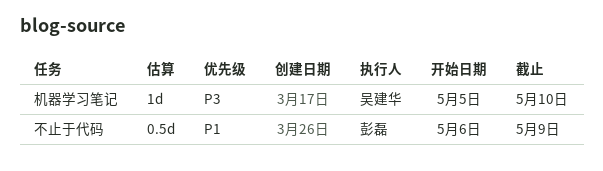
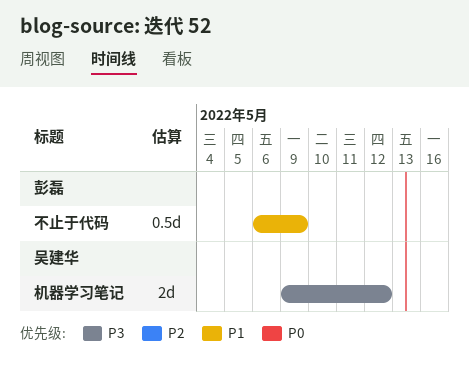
机器学习笔记, estimate: 1d -> 2d
机器学习笔记, start: May 5 -> May 9
机器学习笔记, due: May 10 -> May 12

